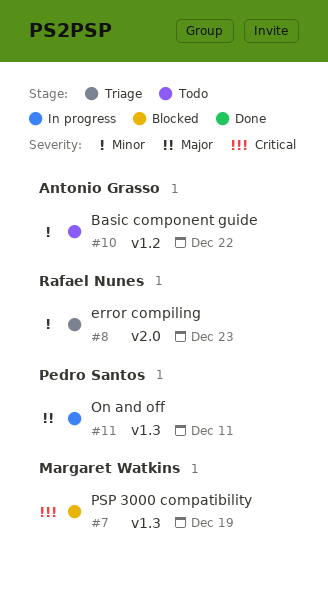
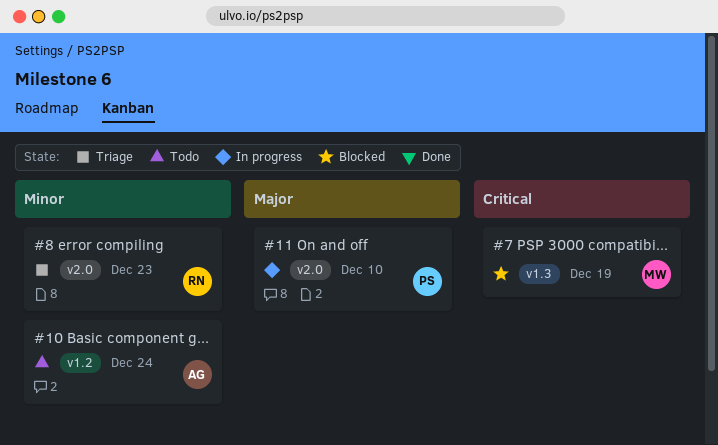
#10, due: Dec 22 -> Dec 24
#11, label: v1.3 -> v2.0
#11, due: Dec 11 -> Dec 10

